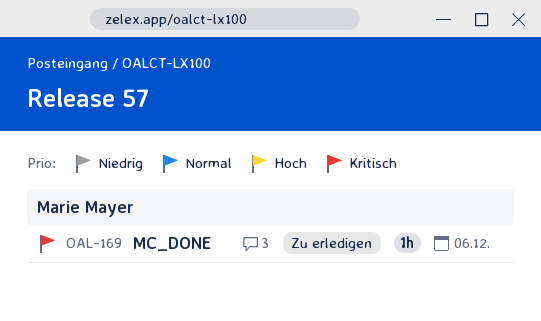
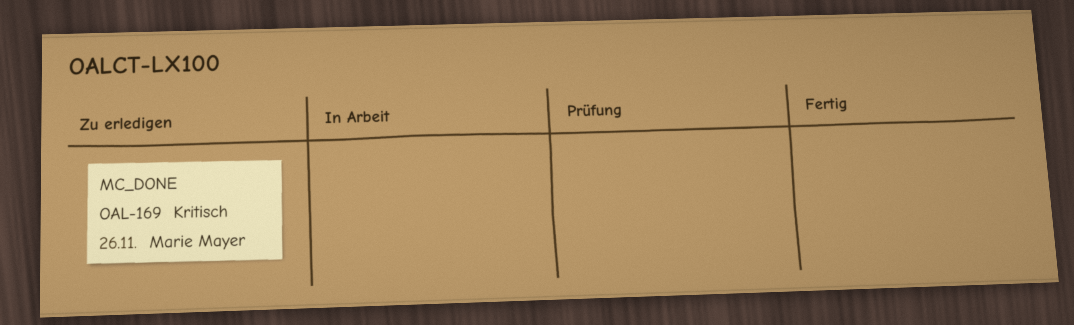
OAL-169, due: Dec 6 -> Nov 26

